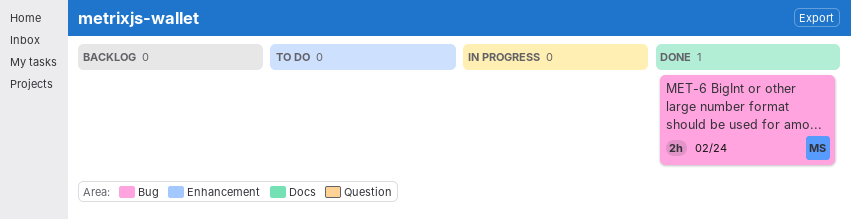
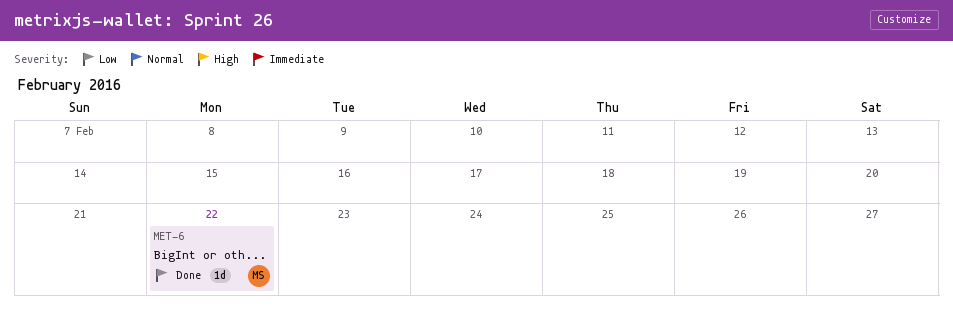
MET-6, estimate: 2h -> 1d
MET-6, due: Feb 24 -> Feb 22

